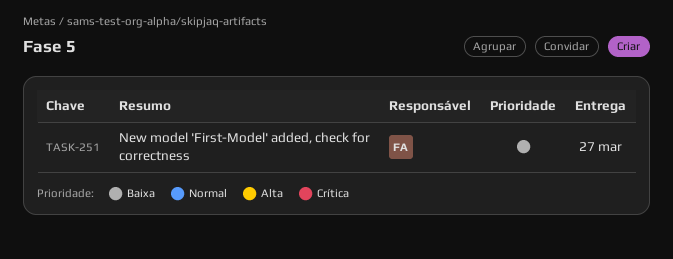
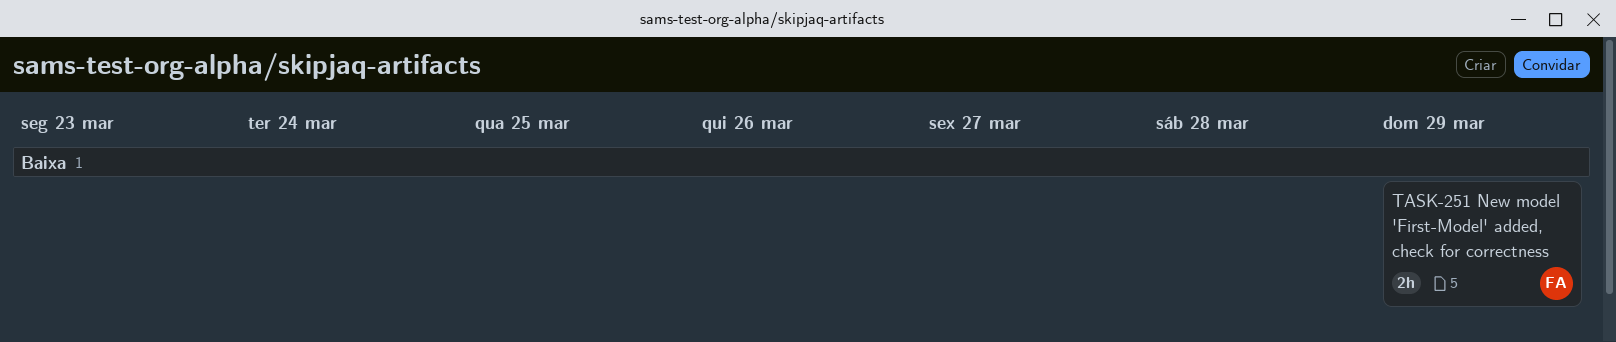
TASK-251, due: Mar 27 -> Mar 29

